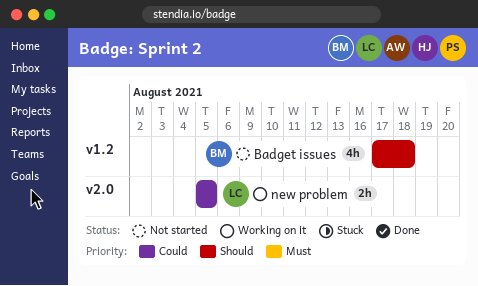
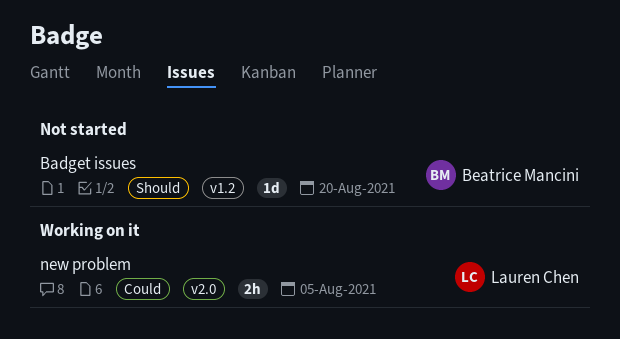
Badget issues, estimate: 4h -> 1d
Badget issues, due: Aug 18 -> Aug 20

